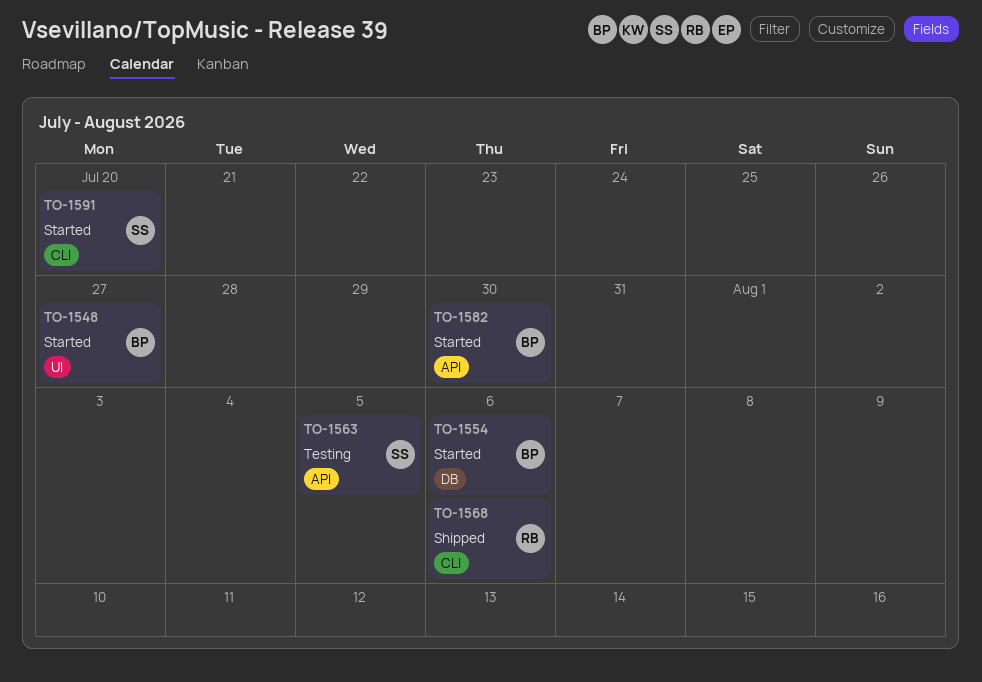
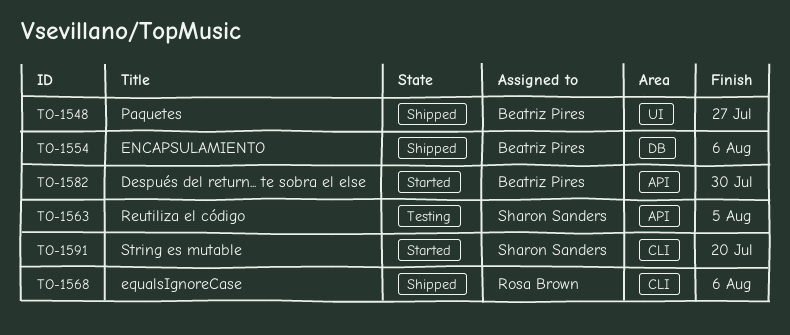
TO-1548, status: Started -> Shipped
TO-1554, status: Started -> Shipped

